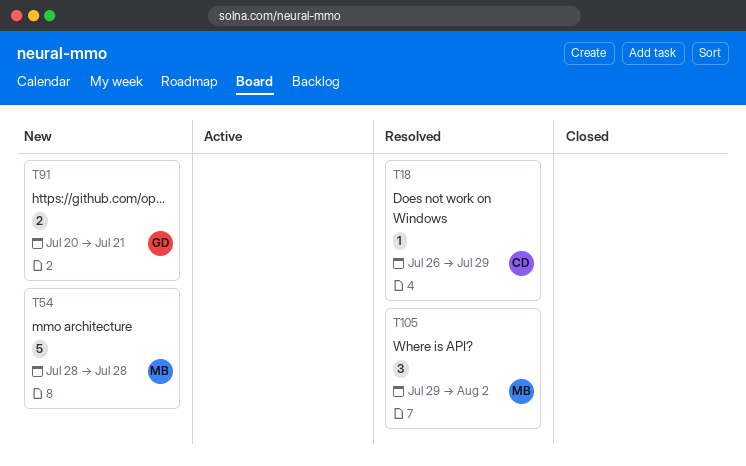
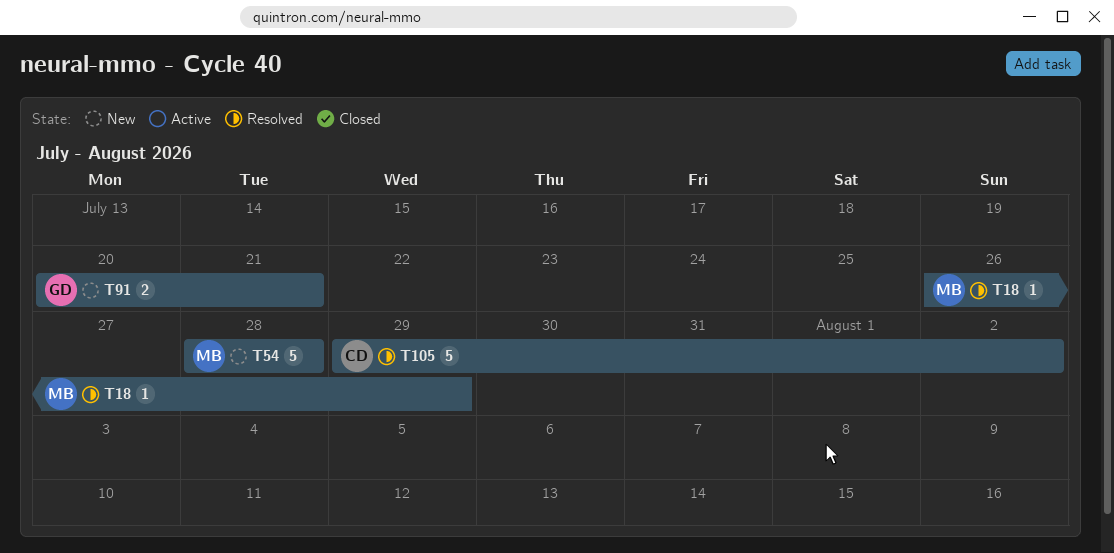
T18, owner: CD -> MB
T105, owner: MB -> CD
T105, estimate: 3 -> 5

